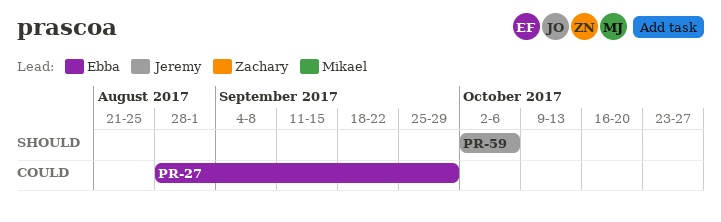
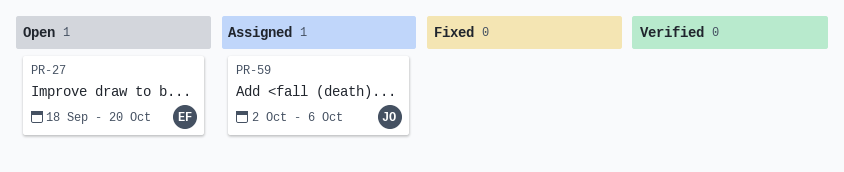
PR-27, start: Aug 28 -> Sep 18
PR-27, due: Sep 29 -> Oct 20

